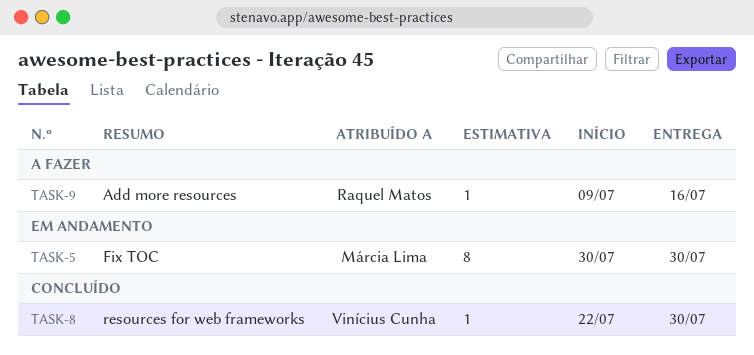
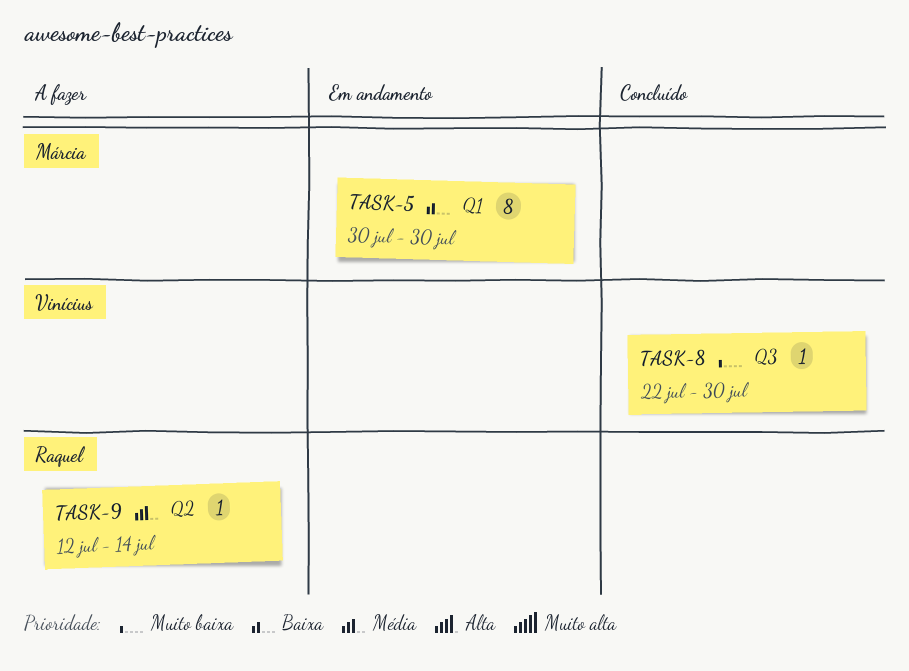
TASK-9, start: Jul 9 -> Jul 12
TASK-9, due: Jul 16 -> Jul 14

